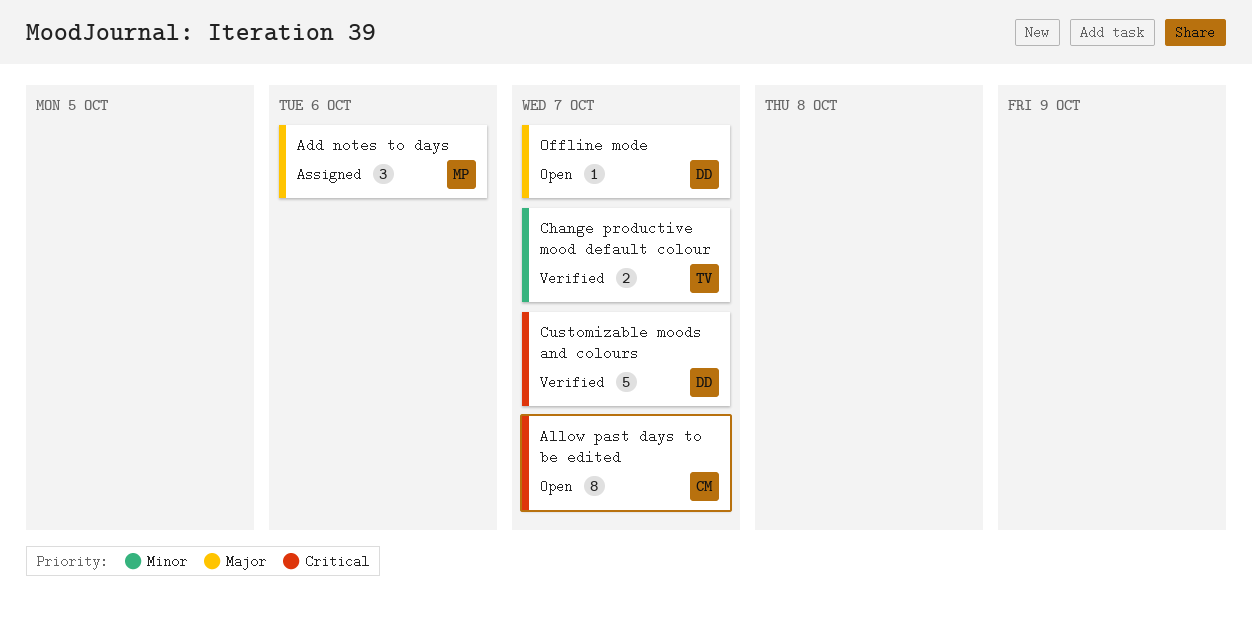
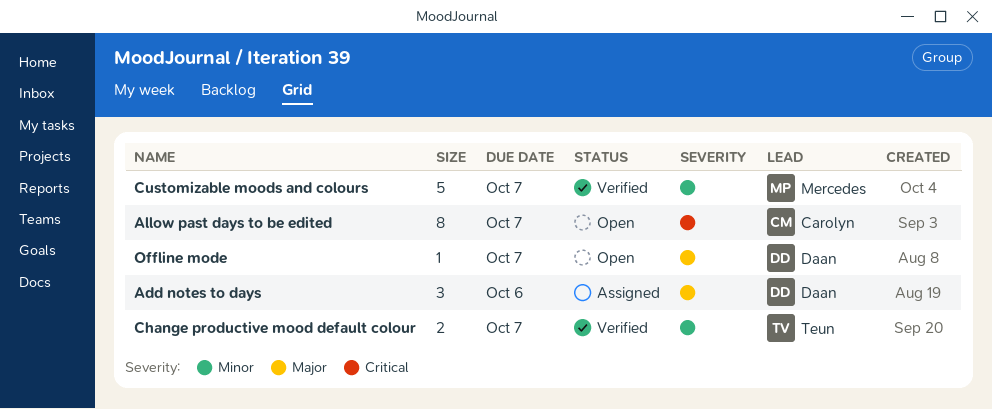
Add notes to days, owner: Mercedes -> Daan
Customizable moods and colours, owner: Daan -> Mercedes
Customizable moods and colours, priority: Critical -> Minor

